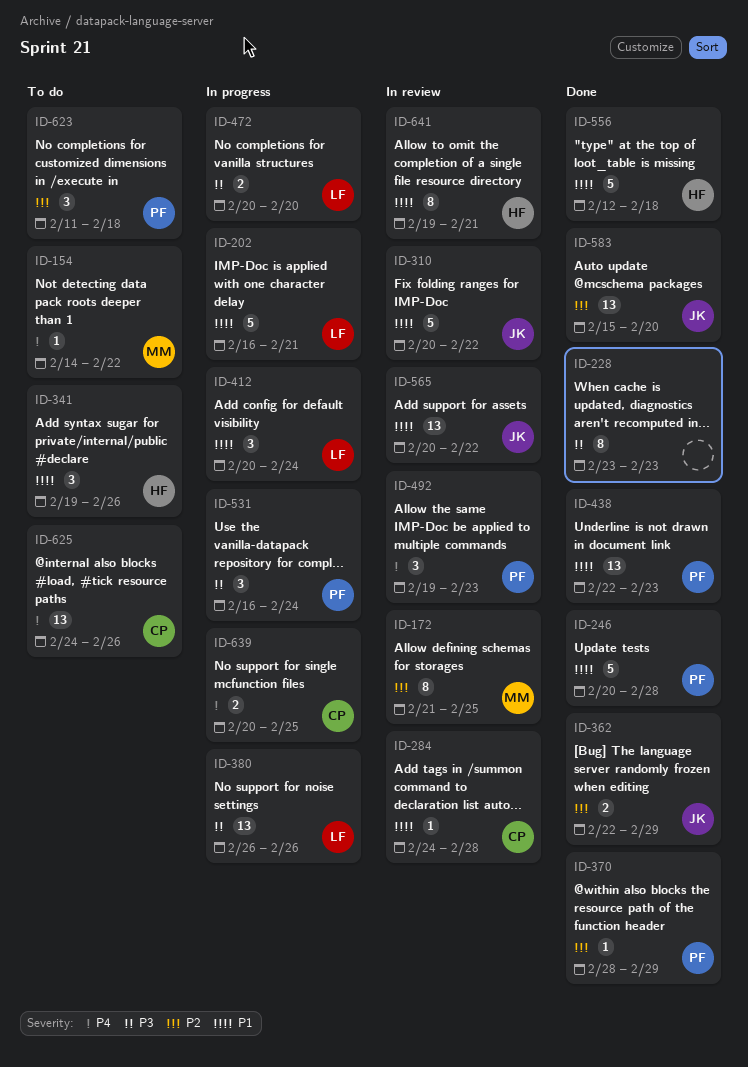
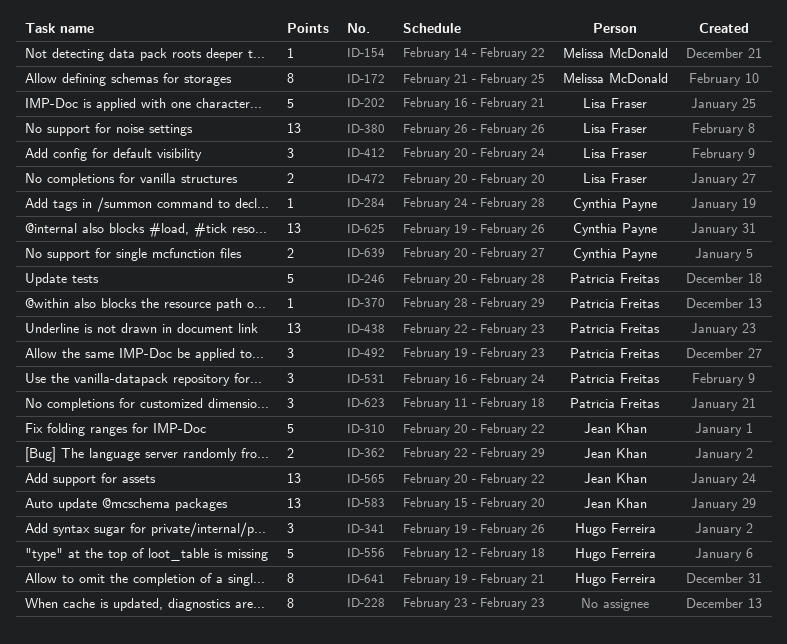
ID-625, start: Feb 24 -> Feb 19
ID-639, due: Feb 25 -> Feb 27

